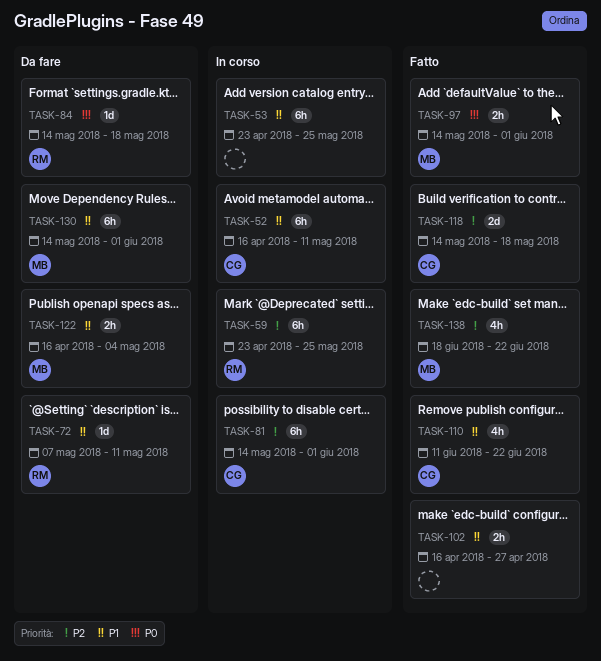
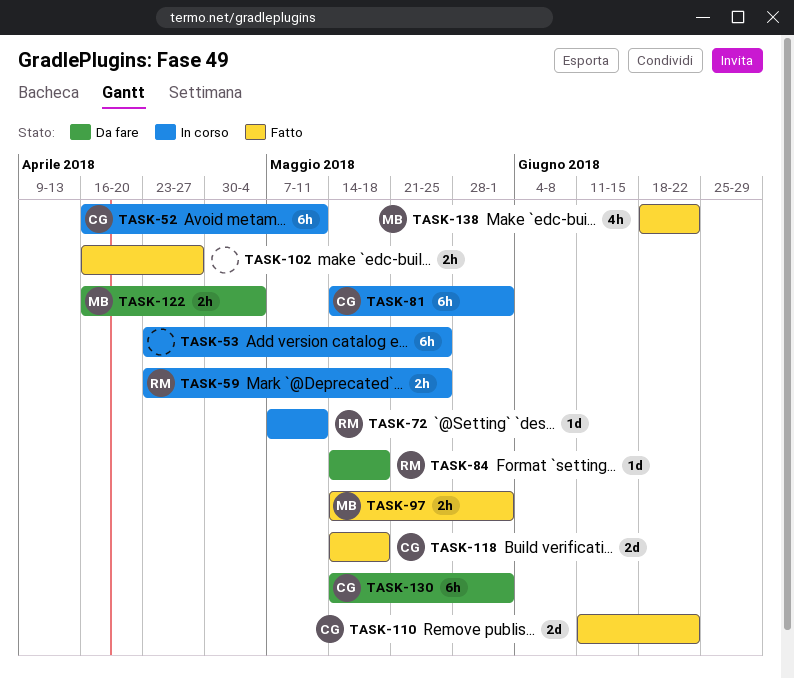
TASK-59, estimate: 6h -> 2h
TASK-72, status: Da fare -> In corso
TASK-110, estimate: 4h -> 2d
TASK-130, owner: MB -> CG

